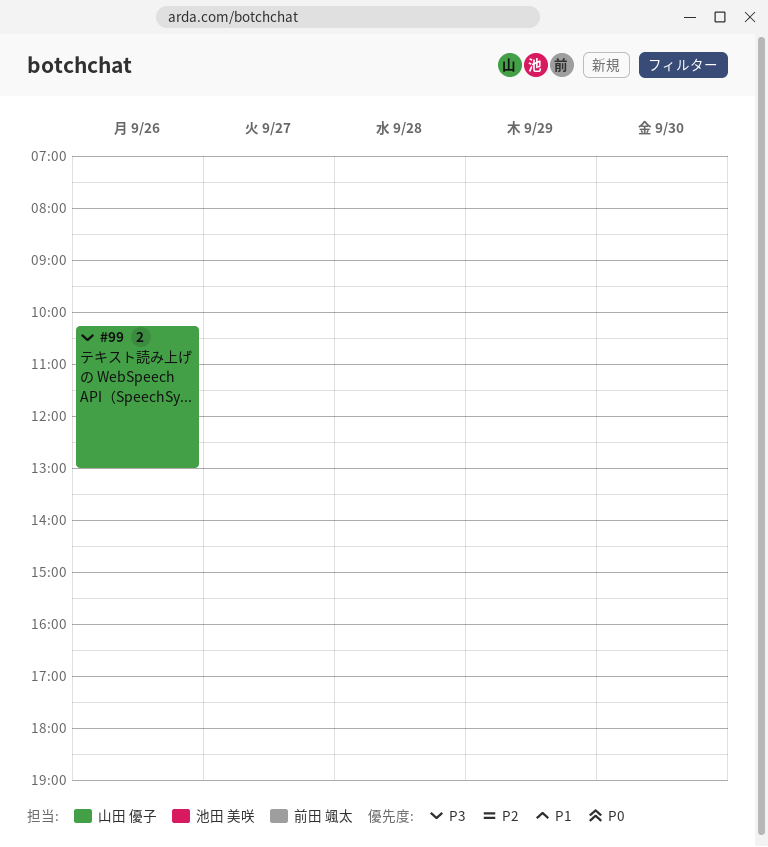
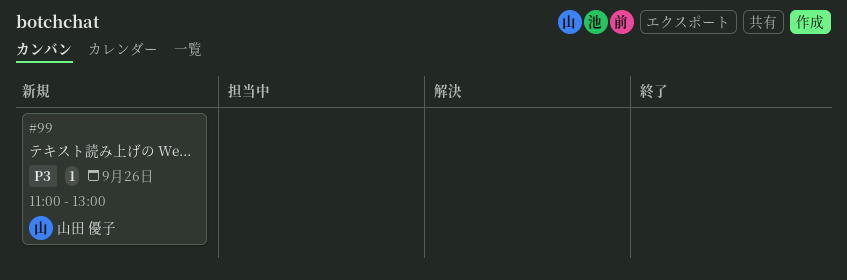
#99, estimate: 2 -> 1
#99, begins: 10:15 -> 11:00

